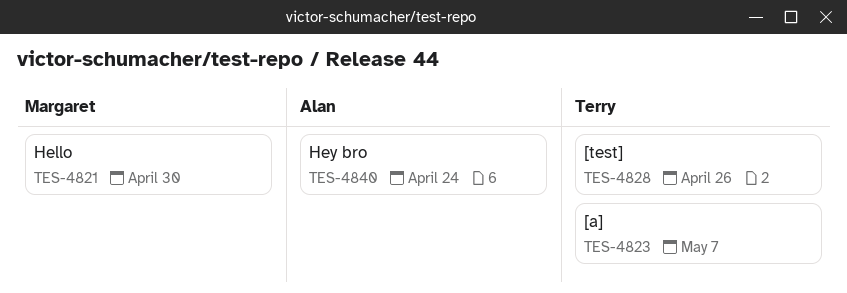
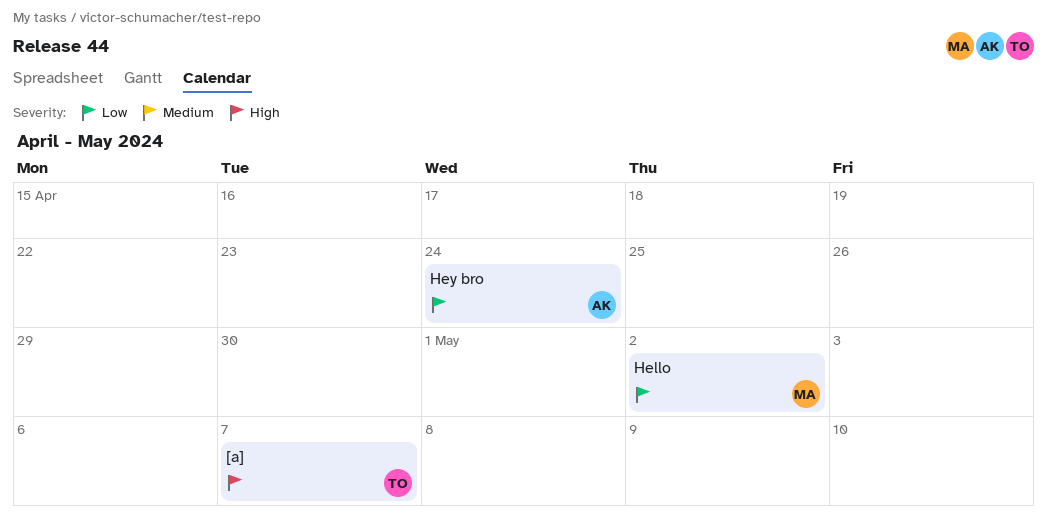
[test]: present -> none
Hello, due: Apr 30 -> May 2

